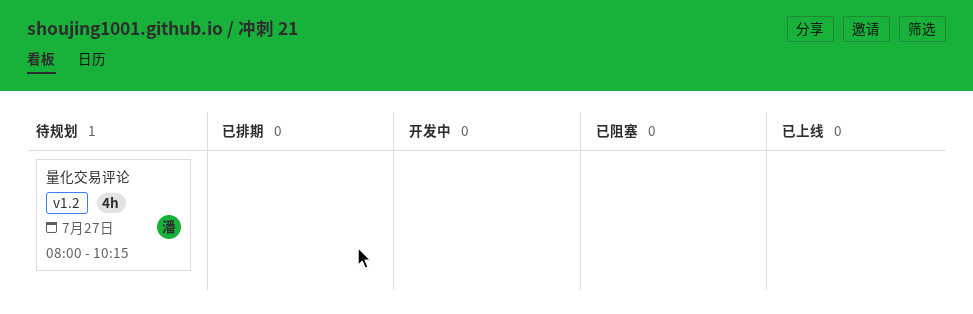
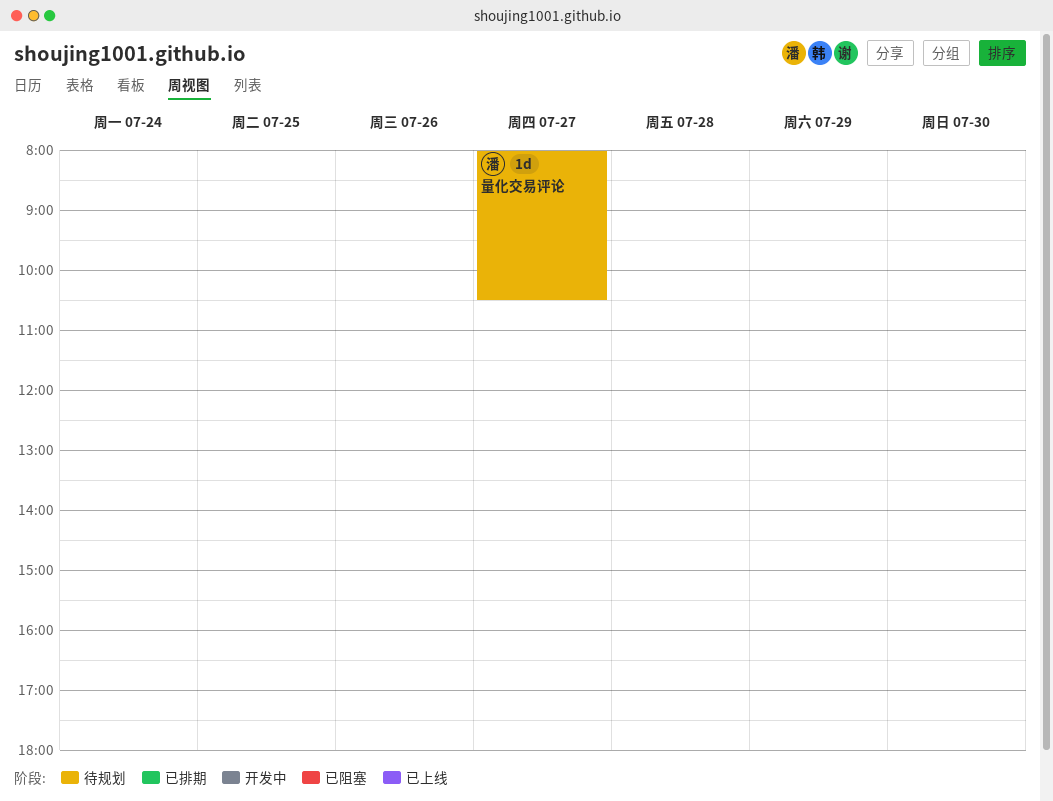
量化交易评论, estimate: 4h -> 1d
量化交易评论, ends: 10:15 -> 10:30

